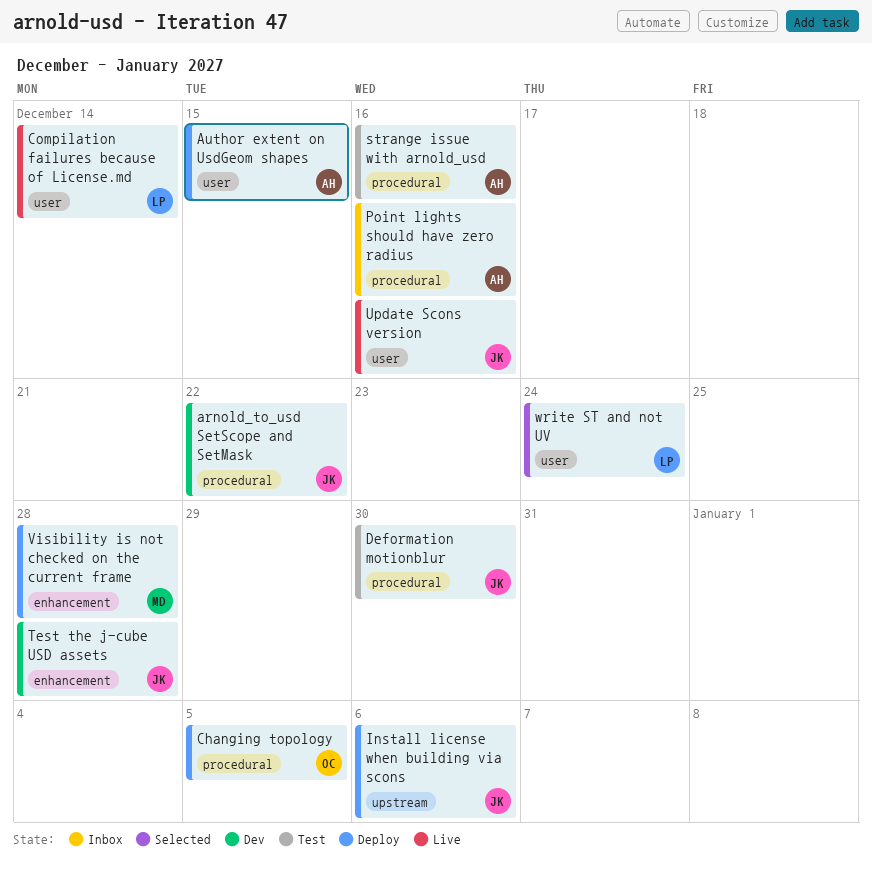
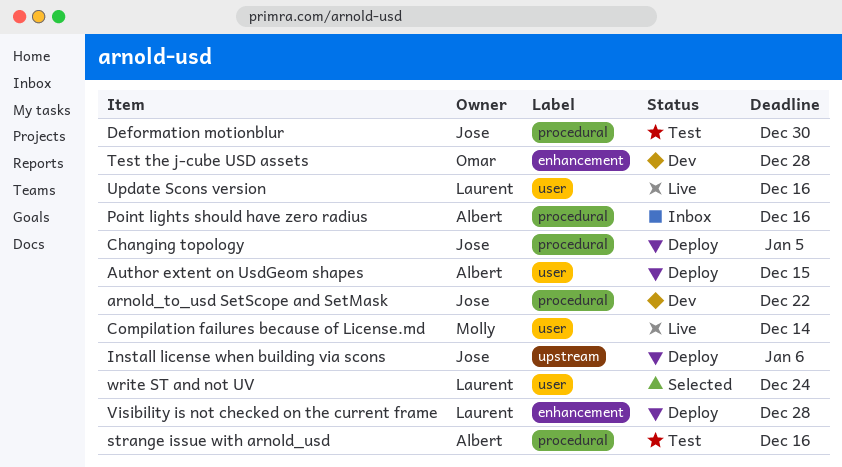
Changing topology, owner: Omar -> Jose
Compilation failures because of License.md, owner: Laurent -> Molly
Test the j-cube USD assets, owner: Jose -> Omar
Update Scons version, owner: Jose -> Laurent
Visibility is not checked on the current frame, owner: Molly -> Laurent

